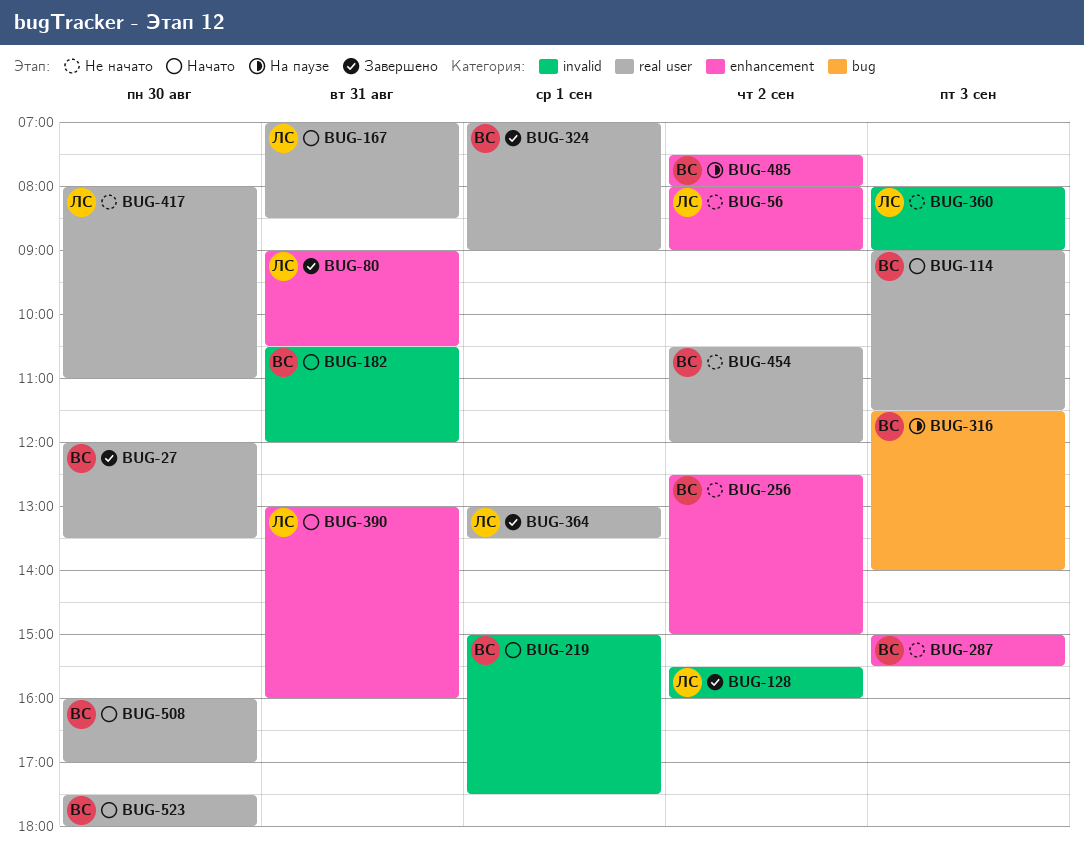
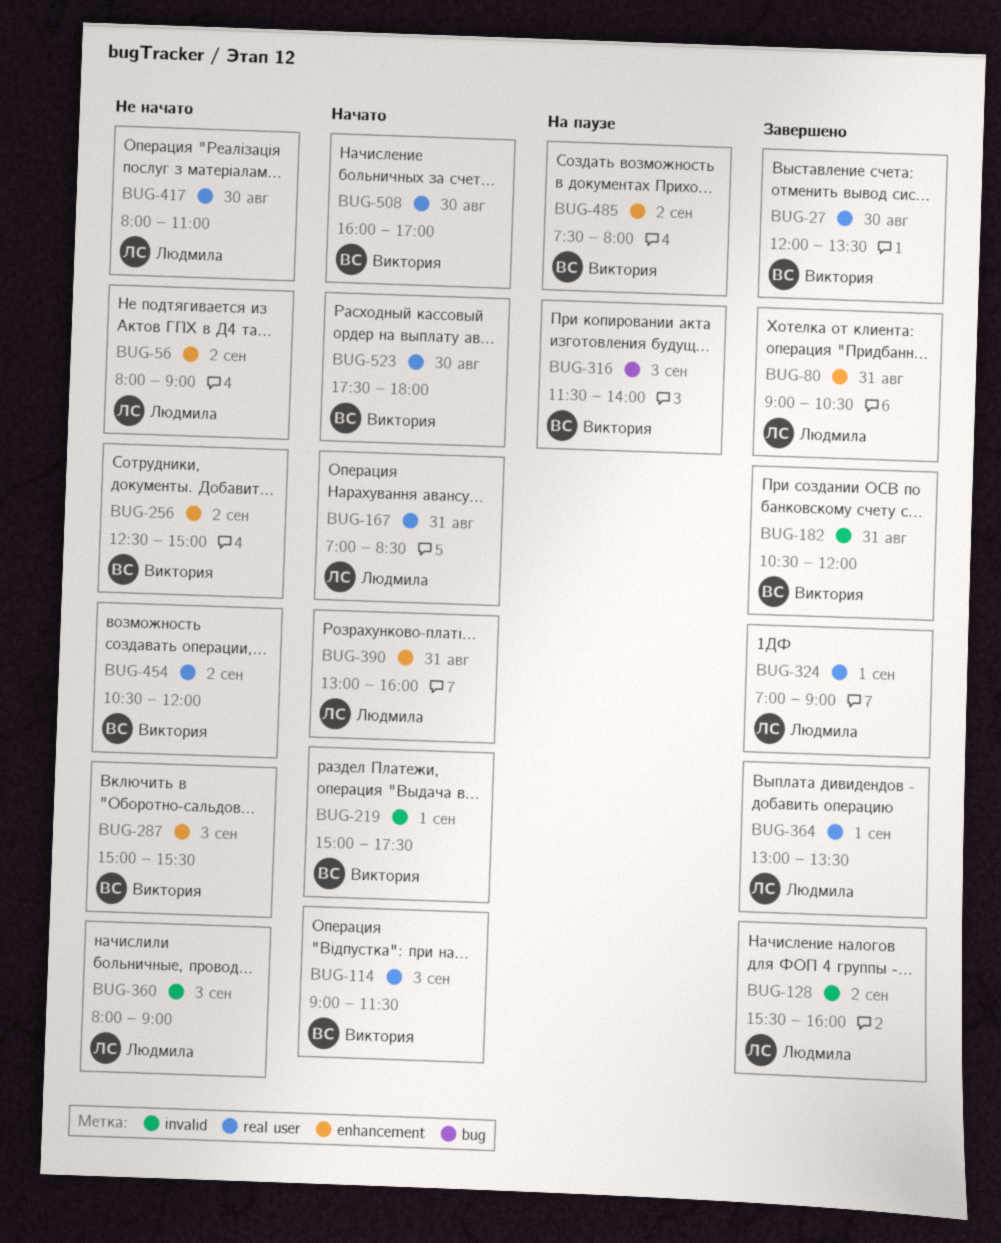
BUG-182, status: Начато -> Завершено
BUG-324, owner: Виктория -> Людмила

